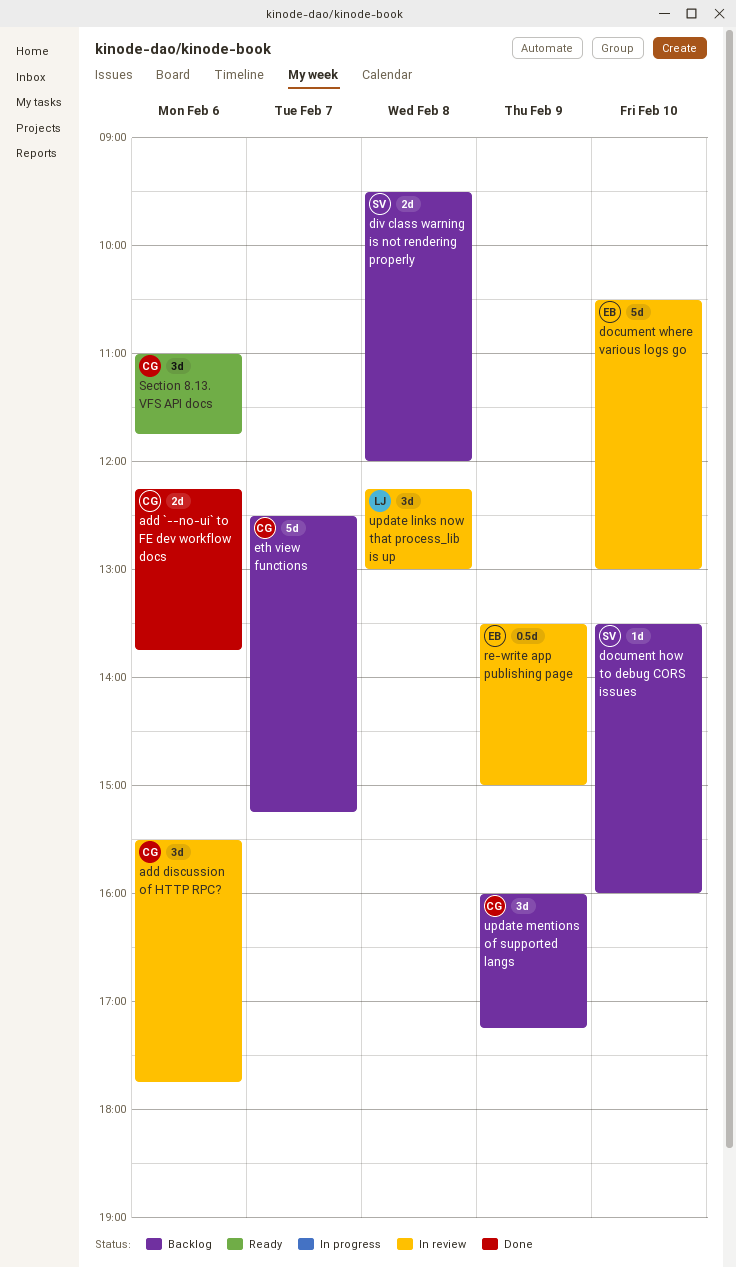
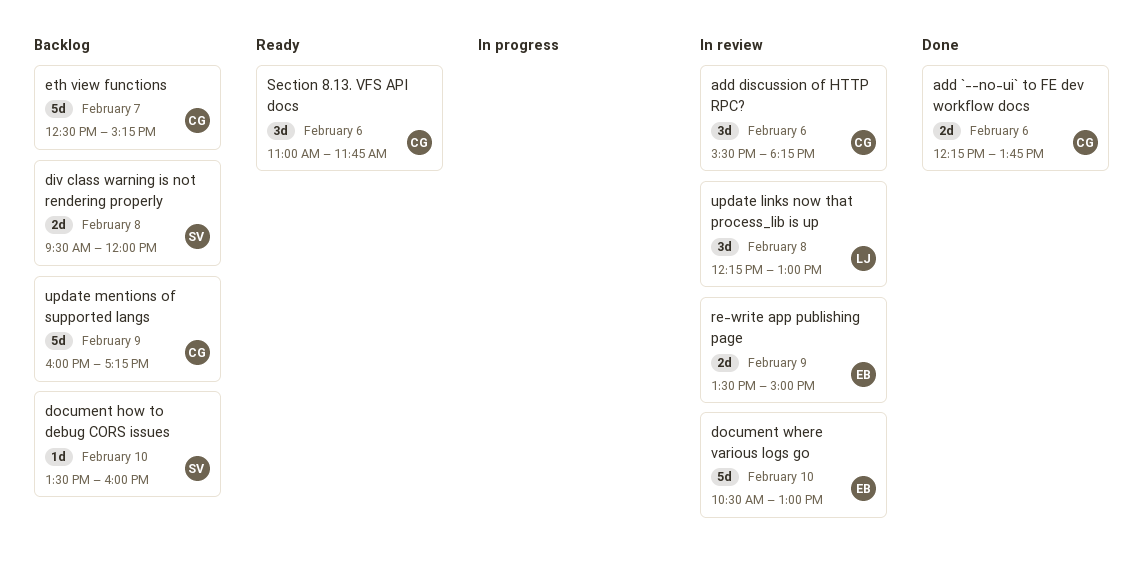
add discussion of HTTP RPC?, ends: 17:45 -> 18:15
re-write app publishing page, estimate: 0.5d -> 2d
update mentions of supported langs, estimate: 3d -> 5d

